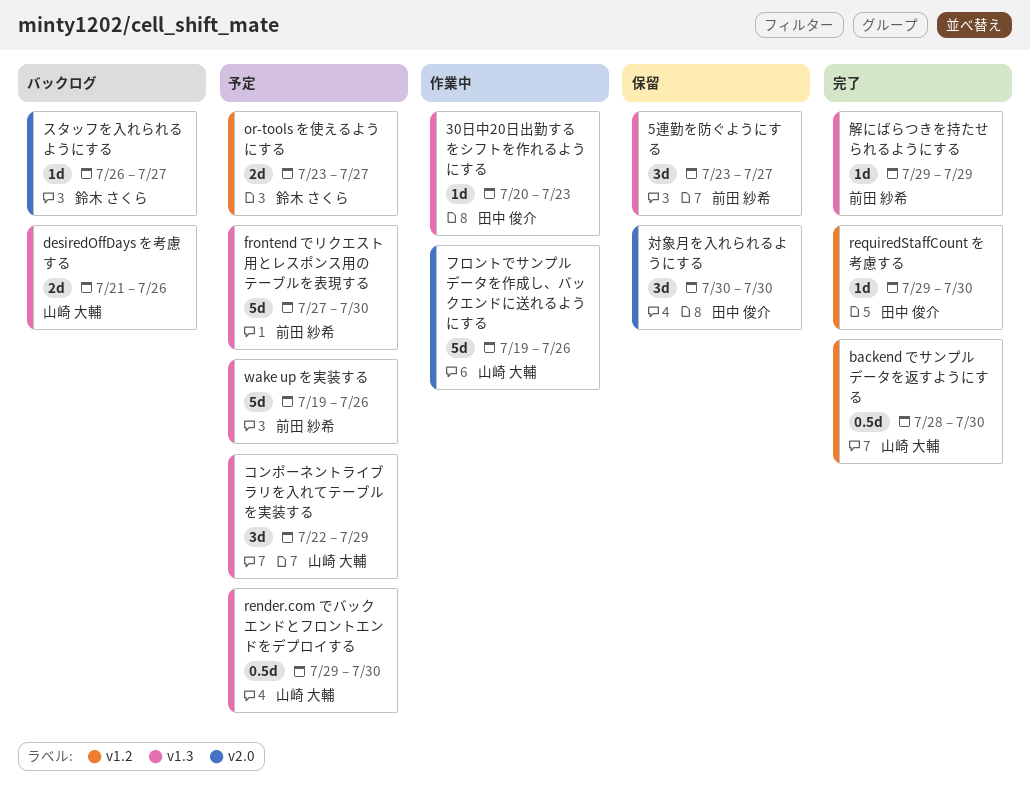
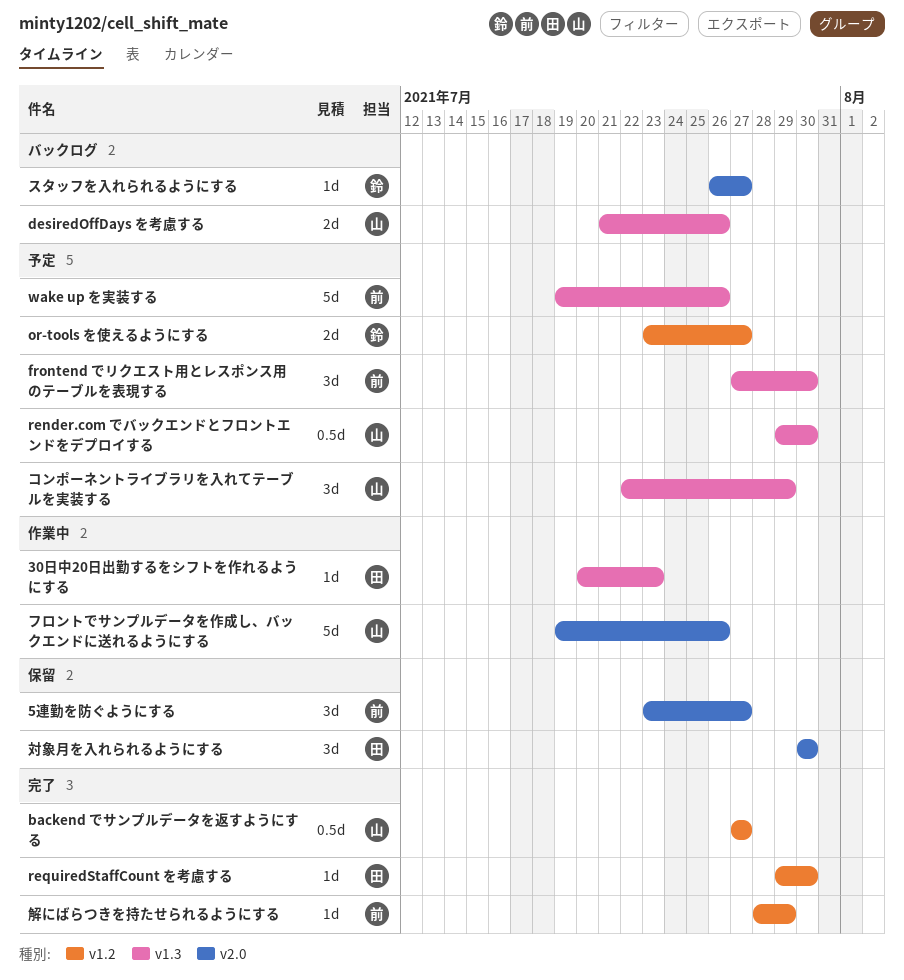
5連勤を防ぐようにする, label: v1.3 -> v2.0
backend でサンプルデータを返すようにする, start: Jul 28 -> Jul 27
backend でサンプルデータを返すようにする, due: Jul 30 -> Jul 27
frontend でリクエスト用とレスポンス用のテーブルを表現する, estimate: 5d -> 3d
解にばらつきを持たせられるようにする, label: v1.3 -> v1.2
解にばらつきを持たせられるようにする, start: Jul 29 -> Jul 28

